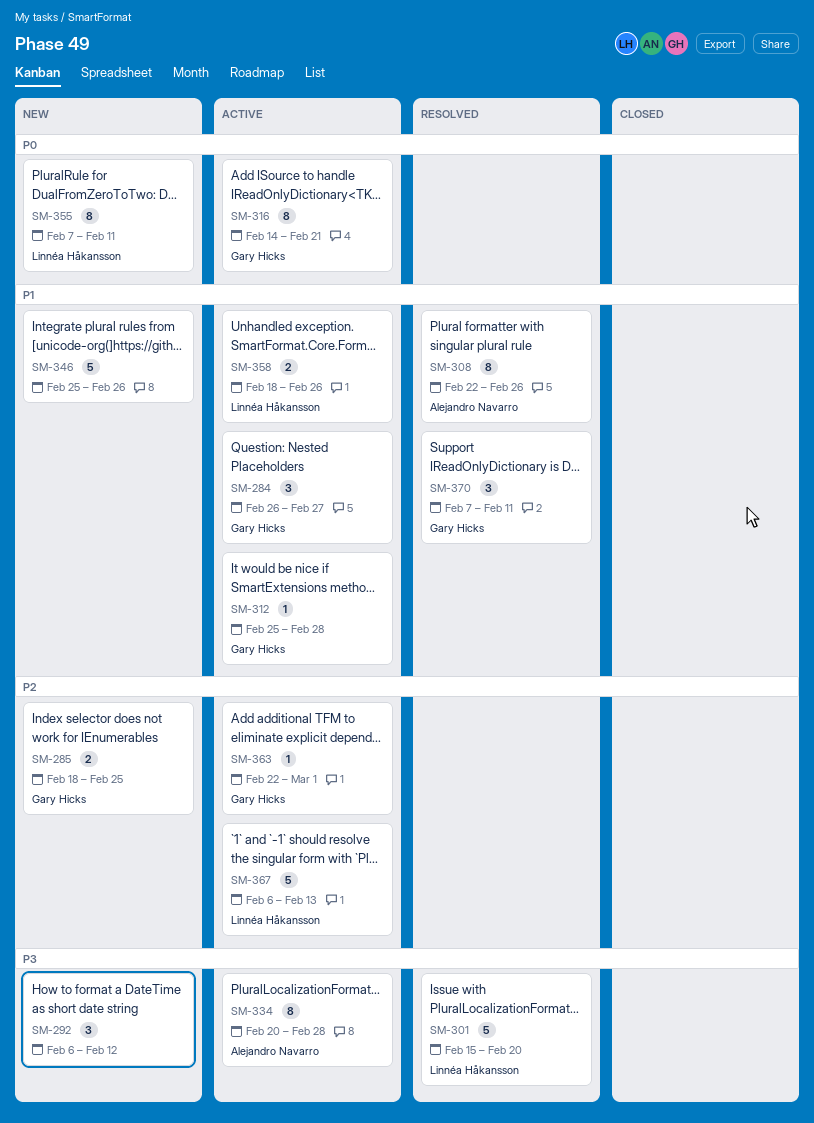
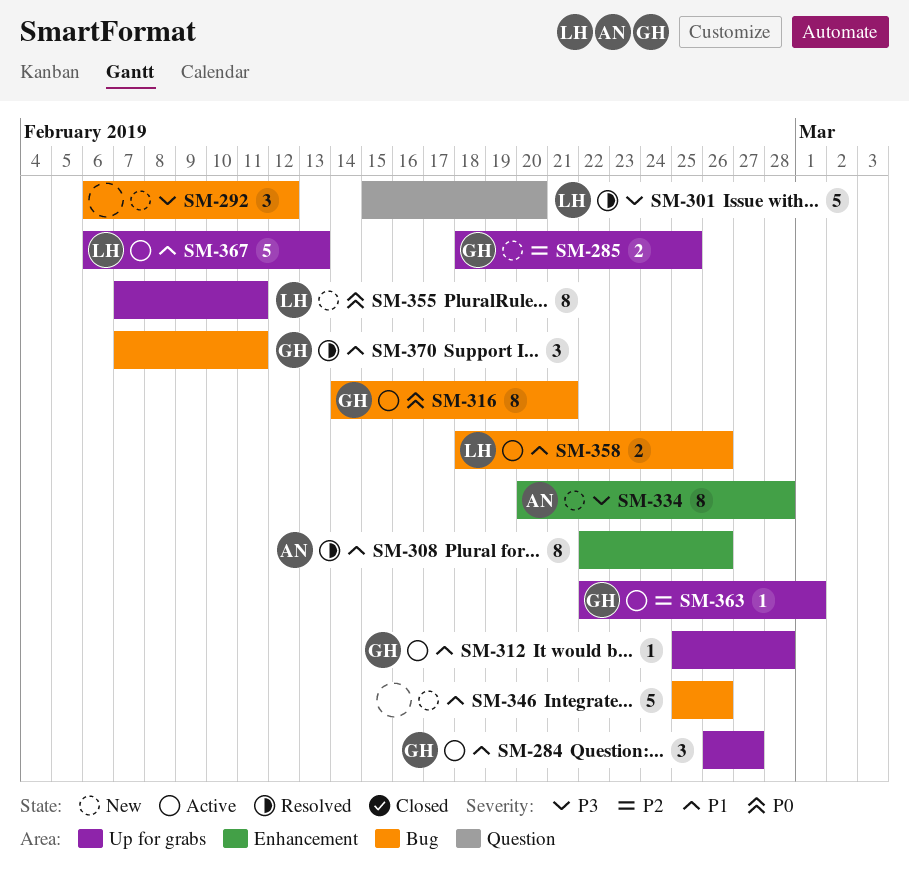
SM-334, status: Active -> New
SM-367, priority: P2 -> P1

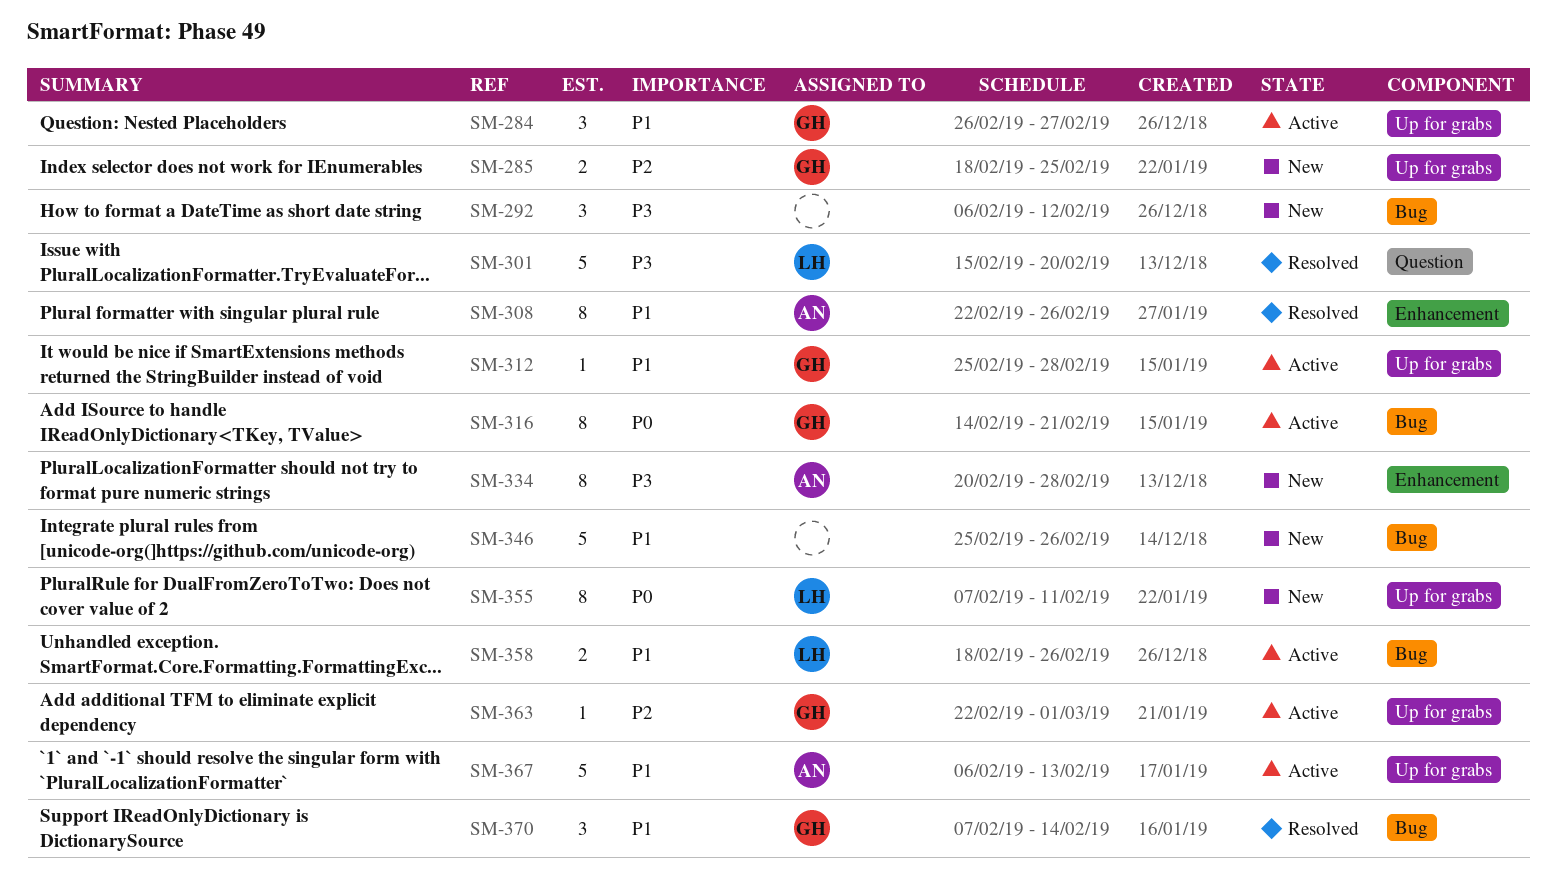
SM-367, owner: LH -> AN
SM-370, due: Feb 11 -> Feb 14

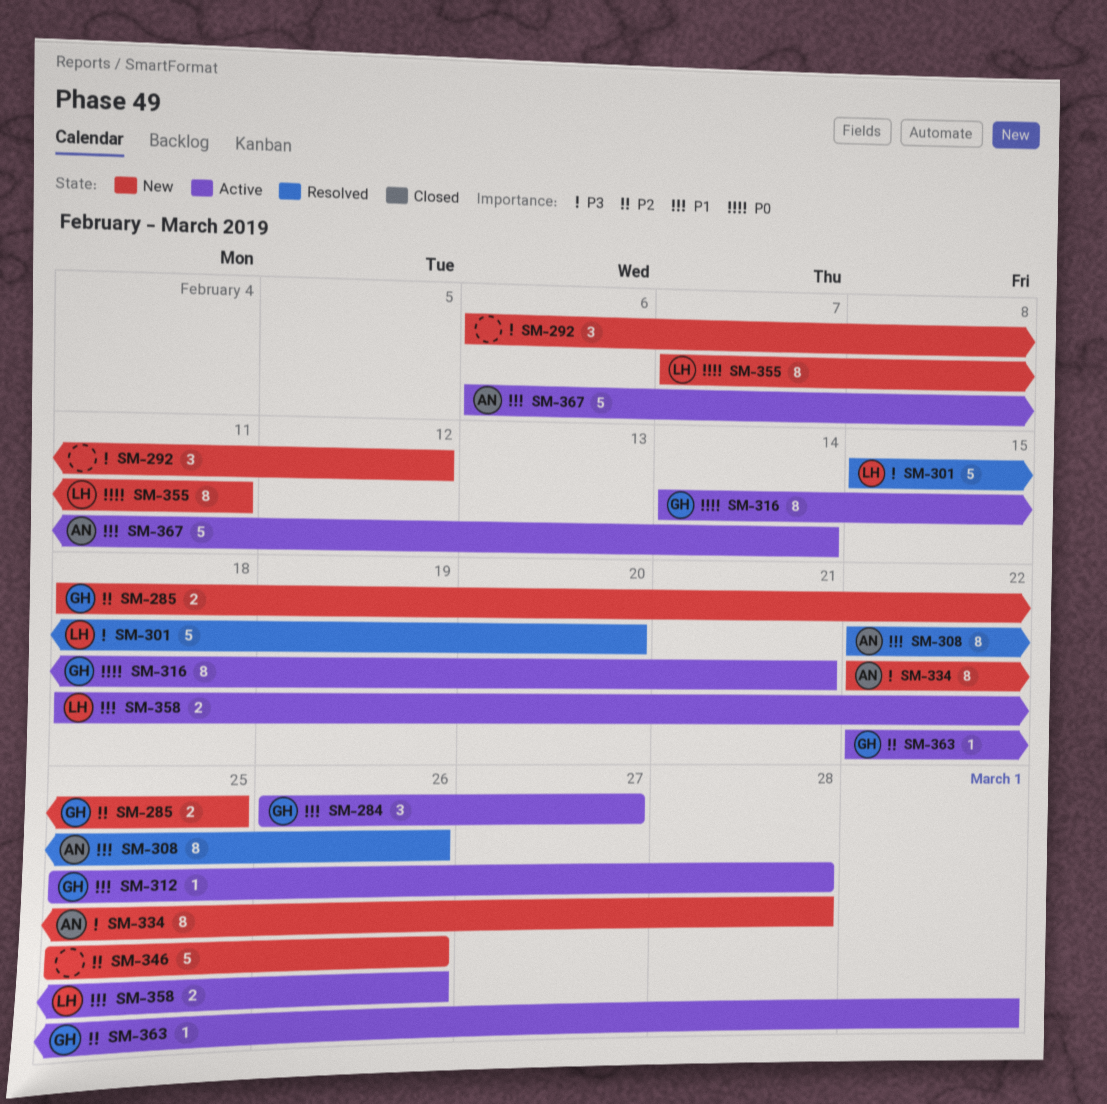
SM-334, start: Feb 20 -> Feb 22
SM-346, priority: P1 -> P2
SM-367, due: Feb 13 -> Feb 14
SM-370: present -> none

